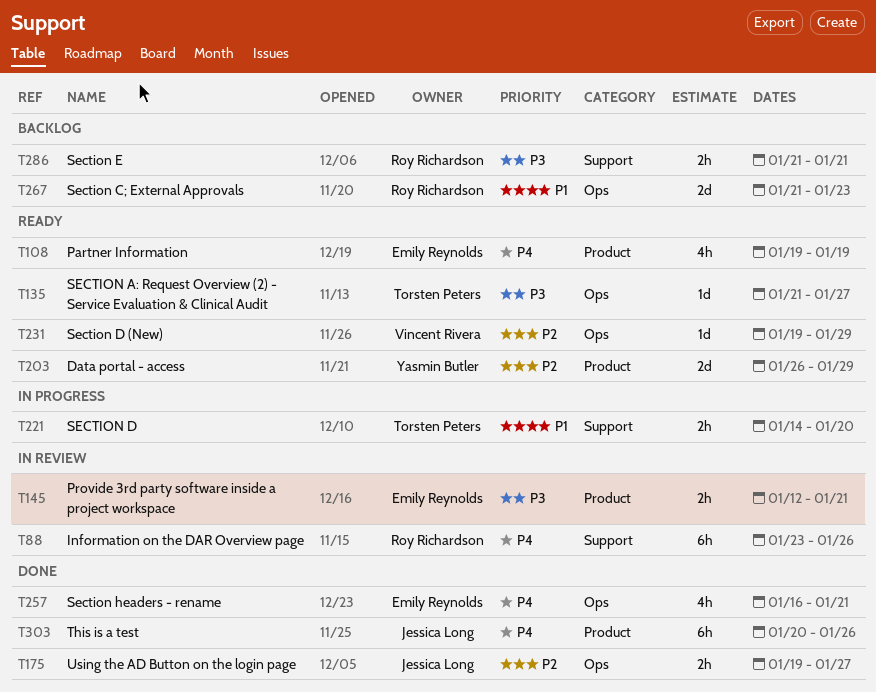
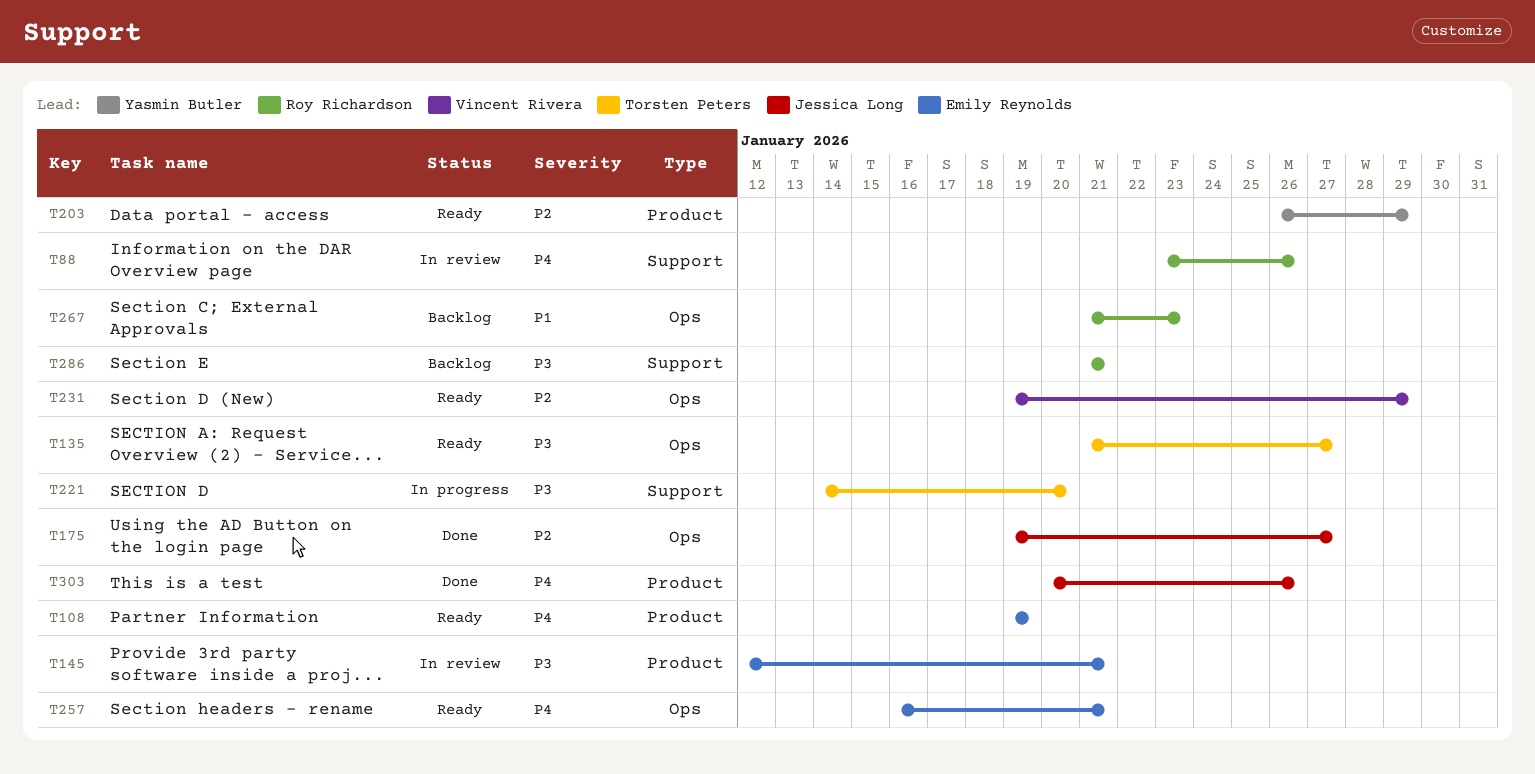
T221, priority: P1 -> P3
T257, status: Done -> Ready

